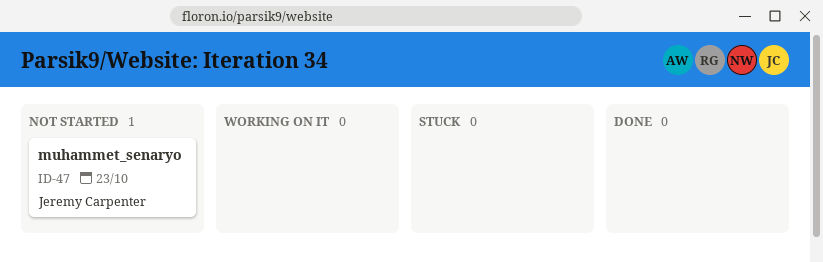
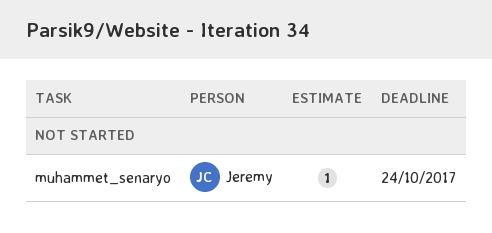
muhammet_senaryo, due: Oct 23 -> Oct 24

